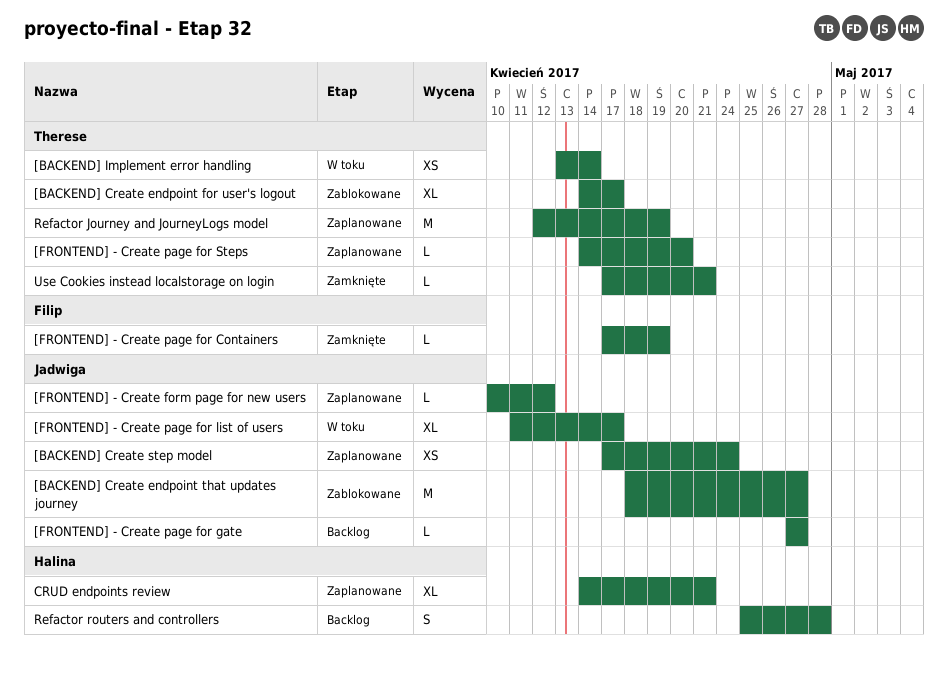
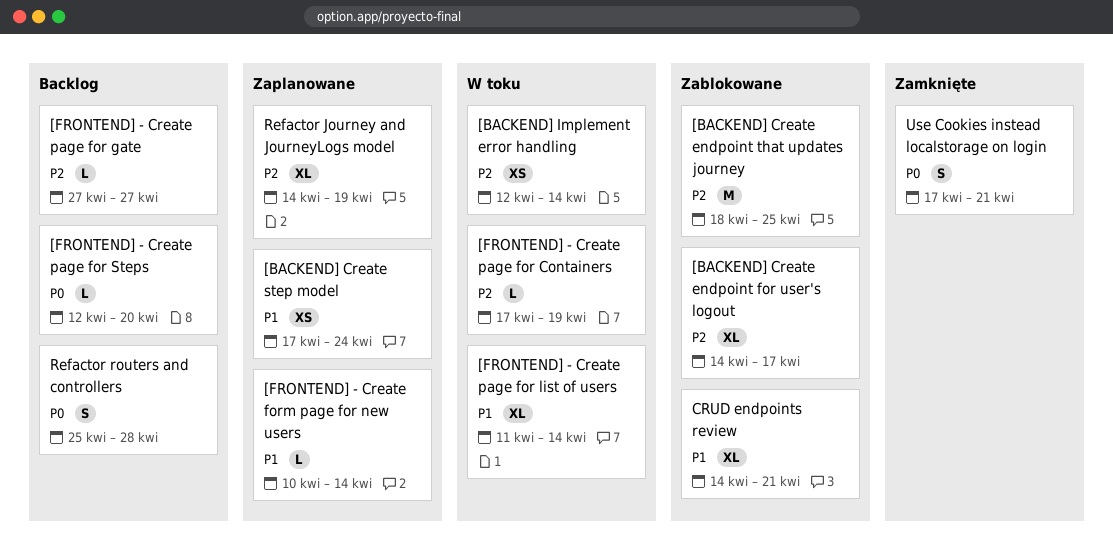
[BACKEND] Create endpoint that updates journey, due: Apr 27 -> Apr 25
[BACKEND] Implement error handling, start: Apr 13 -> Apr 12
[FRONTEND] - Create form page for new users, due: Apr 12 -> Apr 14
[FRONTEND] - Create page for Containers, status: Zamknięte -> W toku
[FRONTEND] - Create page for list of users, due: Apr 17 -> Apr 14
[FRONTEND] - Create page for Steps, status: Zaplanowane -> Backlog
[FRONTEND] - Create page for Steps, start: Apr 14 -> Apr 12
CRUD endpoints review, status: Zaplanowane -> Zablokowane
Refactor Journey and JourneyLogs model, estimate: M -> XL
Refactor Journey and JourneyLogs model, start: Apr 12 -> Apr 14
Use Cookies instead localstorage on login, estimate: L -> S

